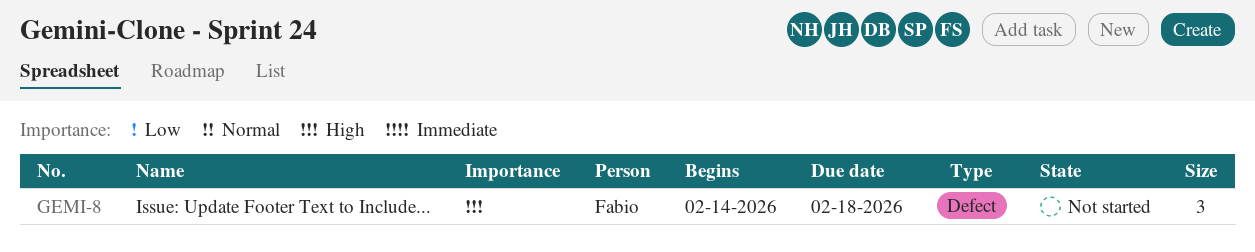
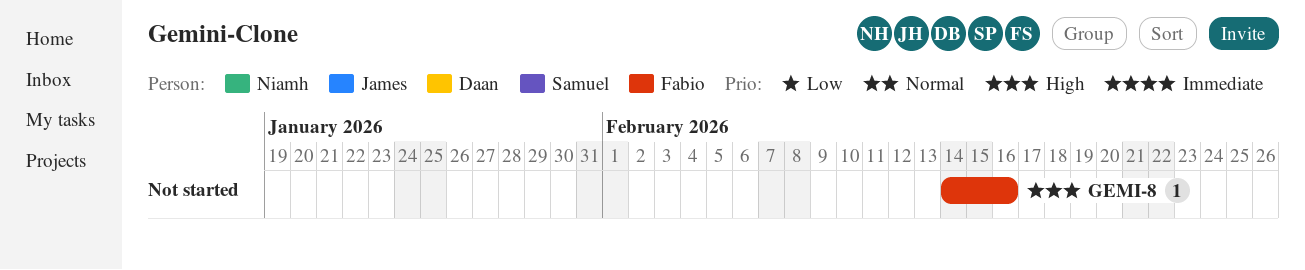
GEMI-8, estimate: 3 -> 1
GEMI-8, due: Feb 18 -> Feb 16

